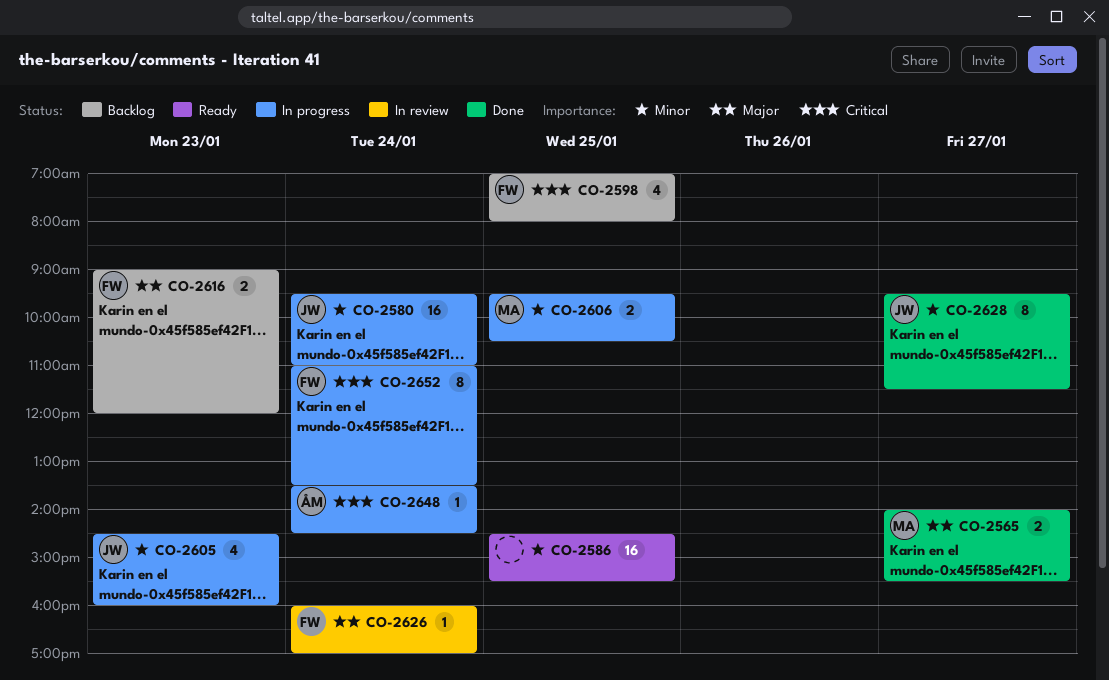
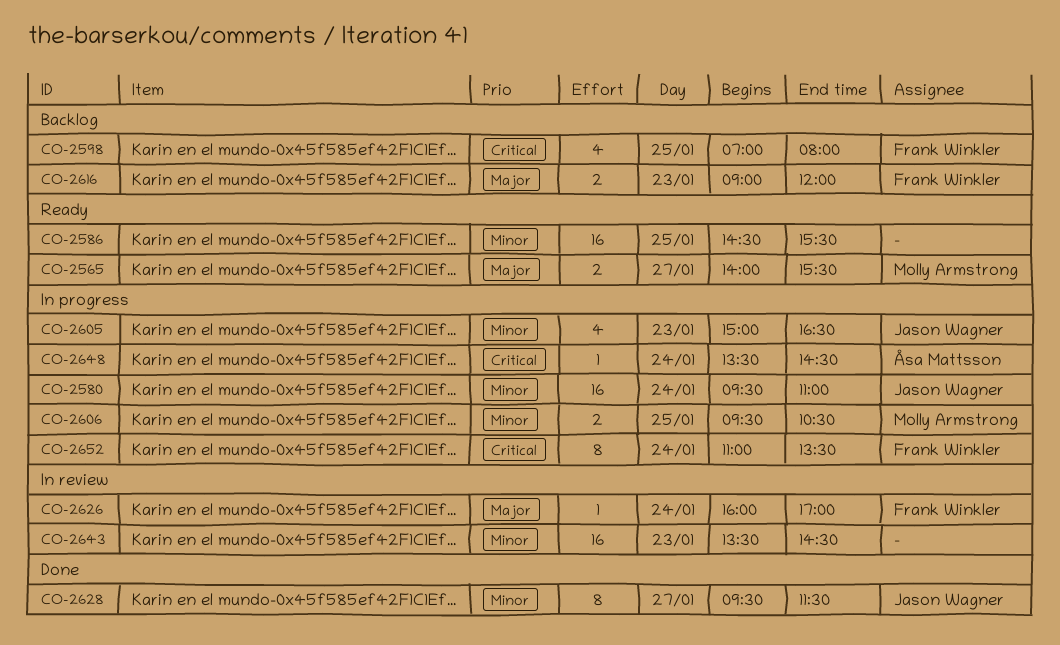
CO-2565, status: Done -> Ready
CO-2605, begins: 14:30 -> 15:00
CO-2605, ends: 16:00 -> 16:30
CO-2643: none -> present

